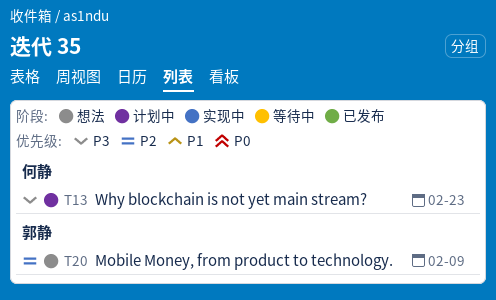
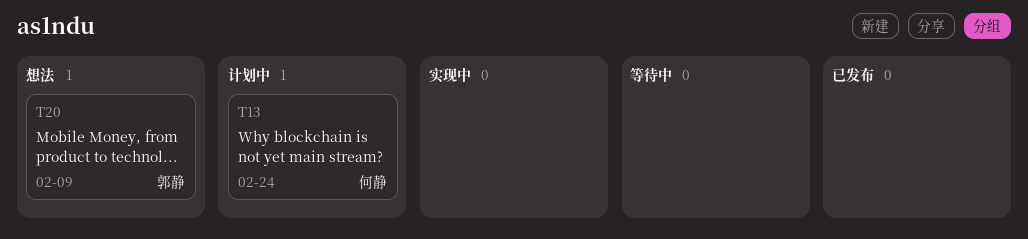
T13, due: Feb 23 -> Feb 24

